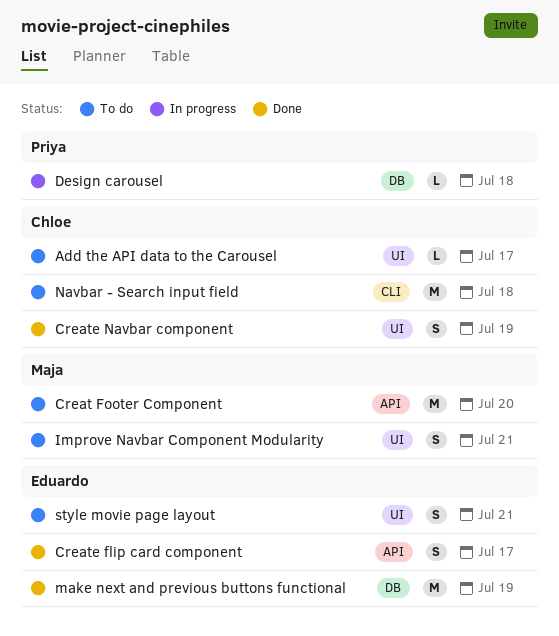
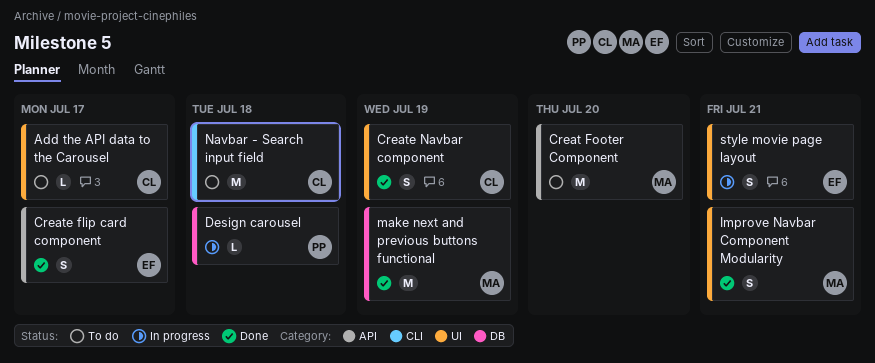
Improve Navbar Component Modularity, status: To do -> Done
make next and previous buttons functional, owner: Eduardo -> Maja
style movie page layout, status: To do -> In progress

